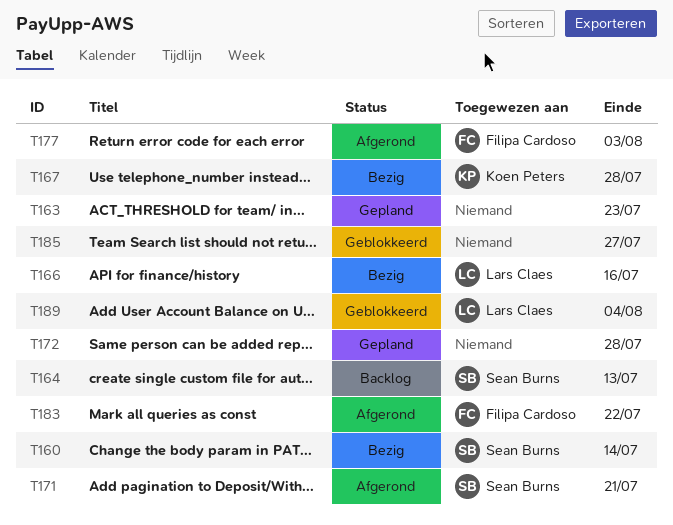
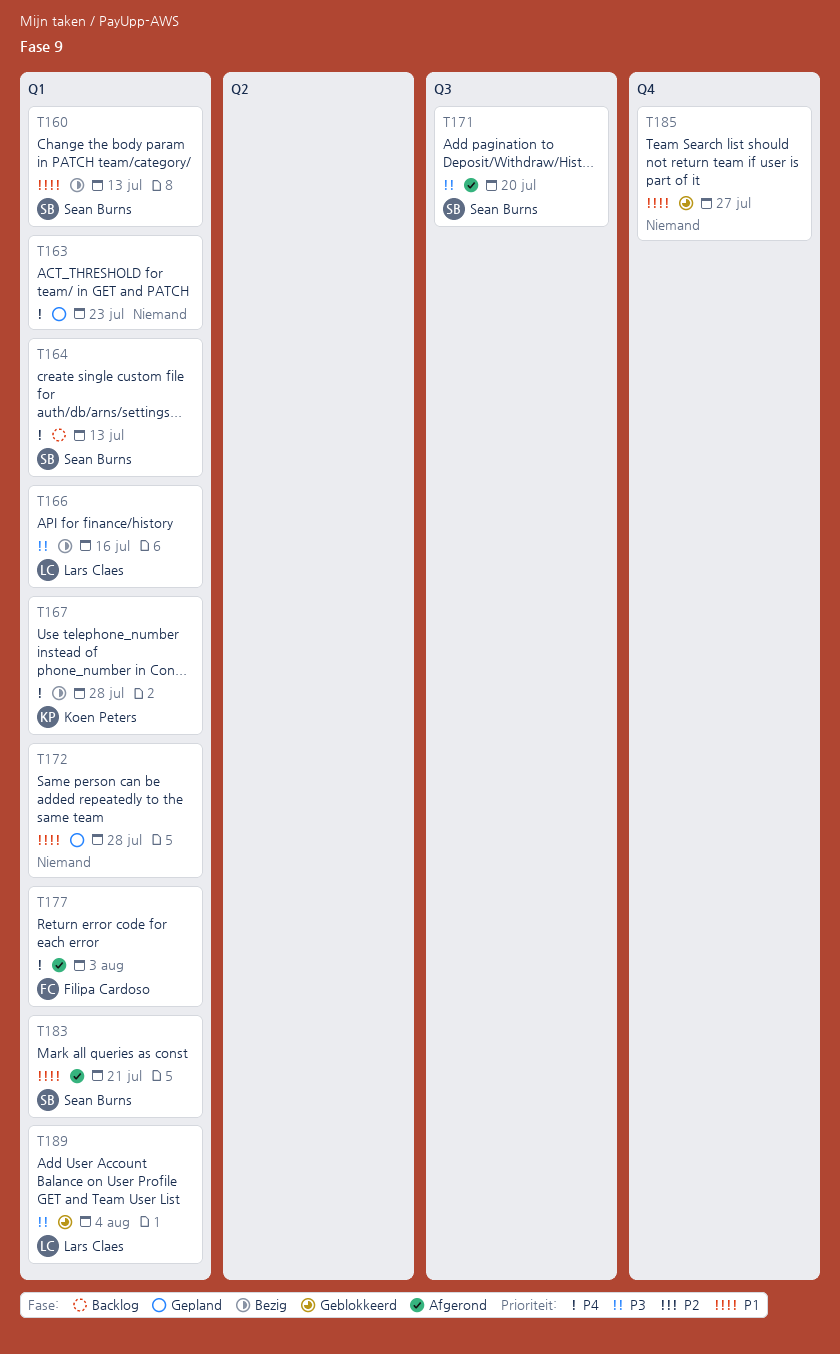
T160, due: Jul 14 -> Jul 13
T171, due: Jul 21 -> Jul 20
T183, owner: Filipa Cardoso -> Sean Burns
T183, due: Jul 22 -> Jul 21

